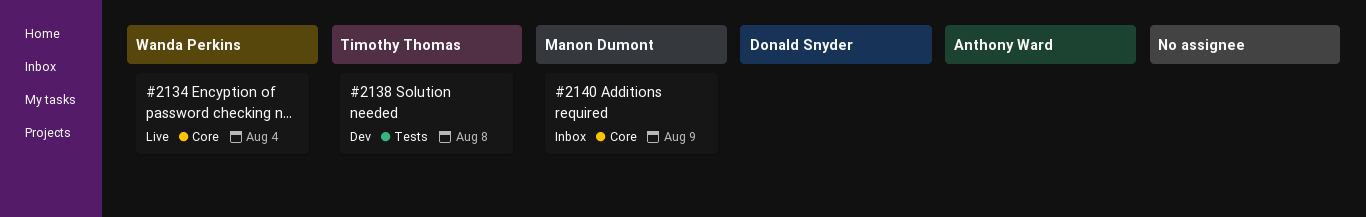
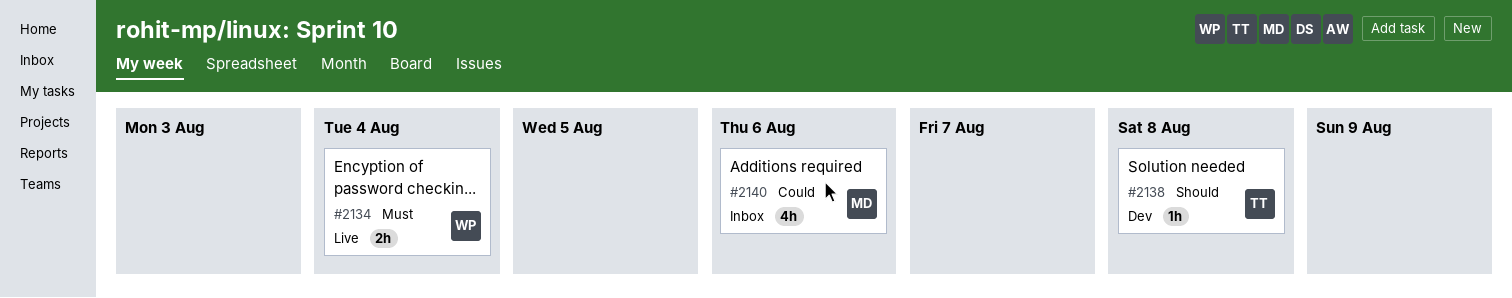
#2140, due: Aug 9 -> Aug 6

